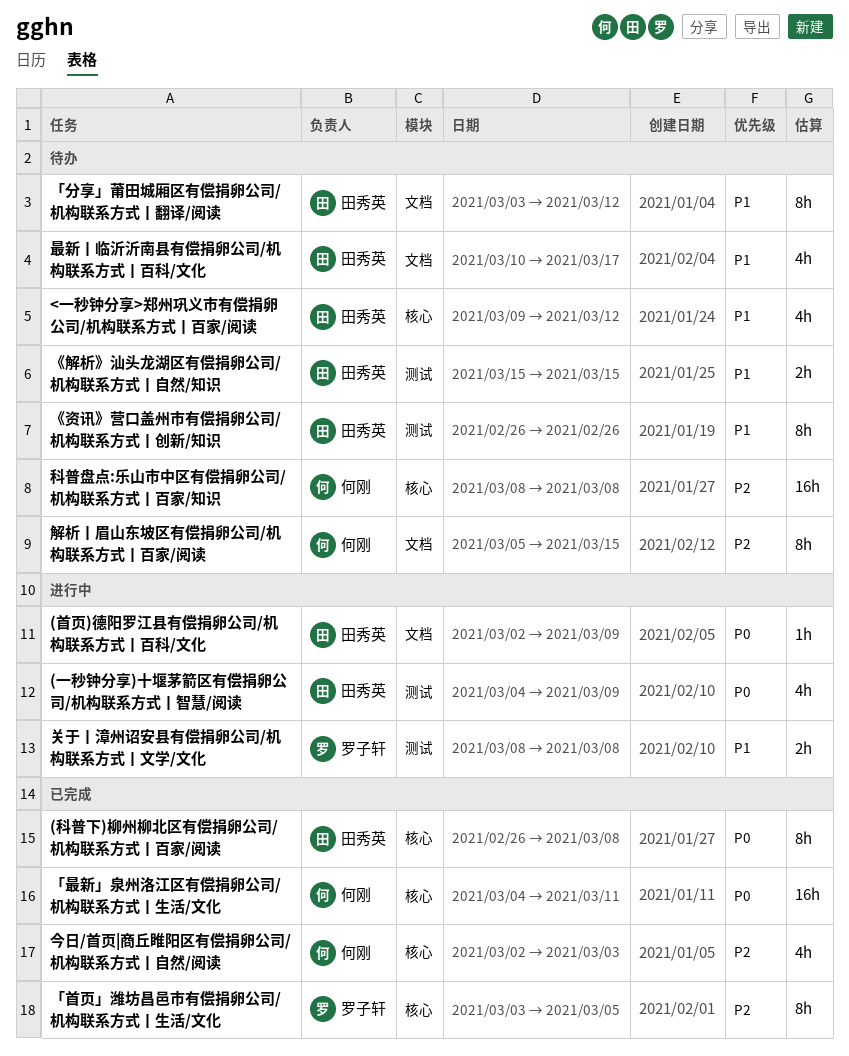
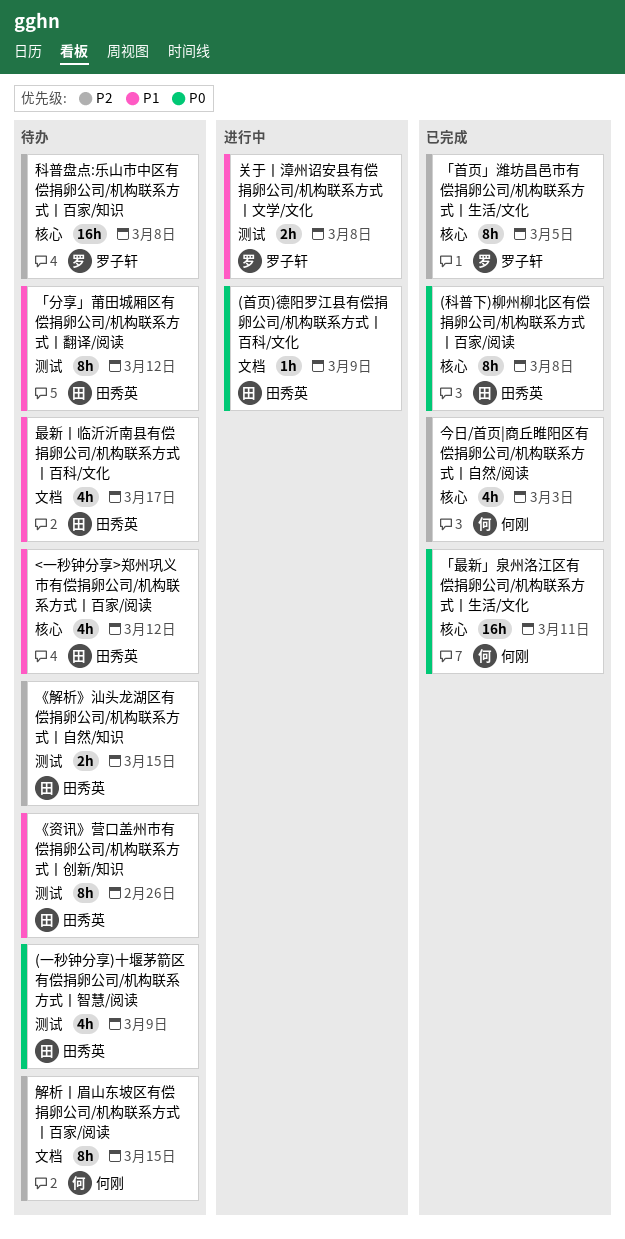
(一秒钟分享)十堰茅箭区有偿捐卵公司/机构联系方式丨智慧/阅读, status: 进行中 -> 待办
《解析》汕头龙湖区有偿捐卵公司/机构联系方式丨自然/知识, priority: P1 -> P2
「分享」莆田城厢区有偿捐卵公司/机构联系方式丨翻译/阅读, label: 文档 -> 测试
科普盘点:乐山市中区有偿捐卵公司/机构联系方式丨百家/知识, owner: 何刚 -> 罗子轩

